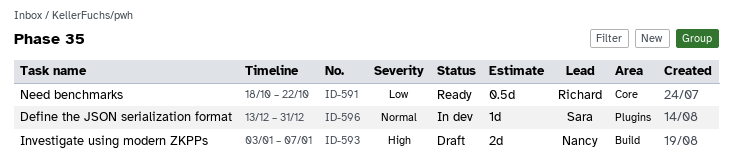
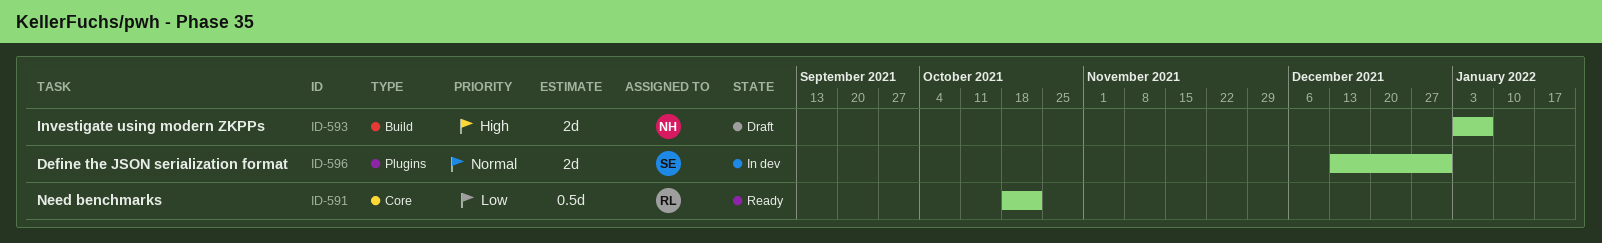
ID-596, estimate: 1d -> 2d

